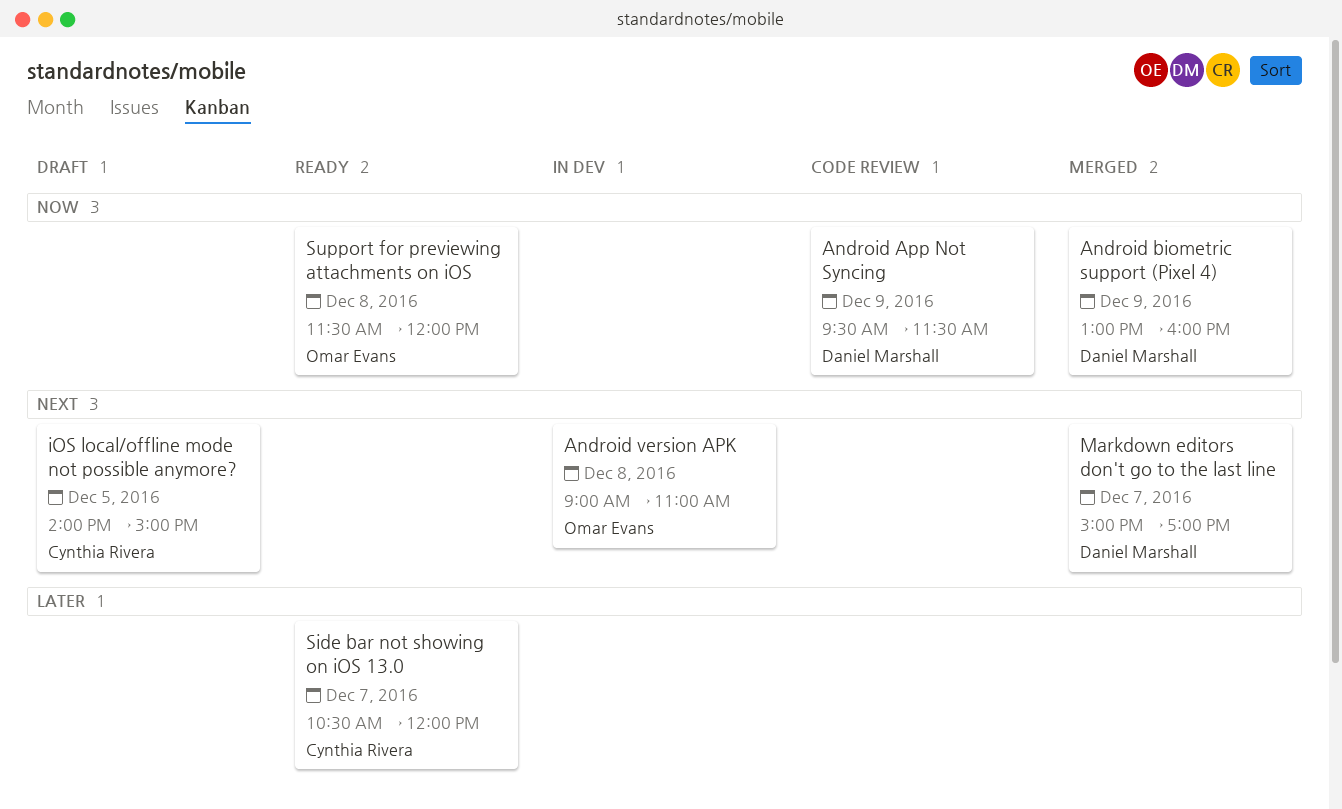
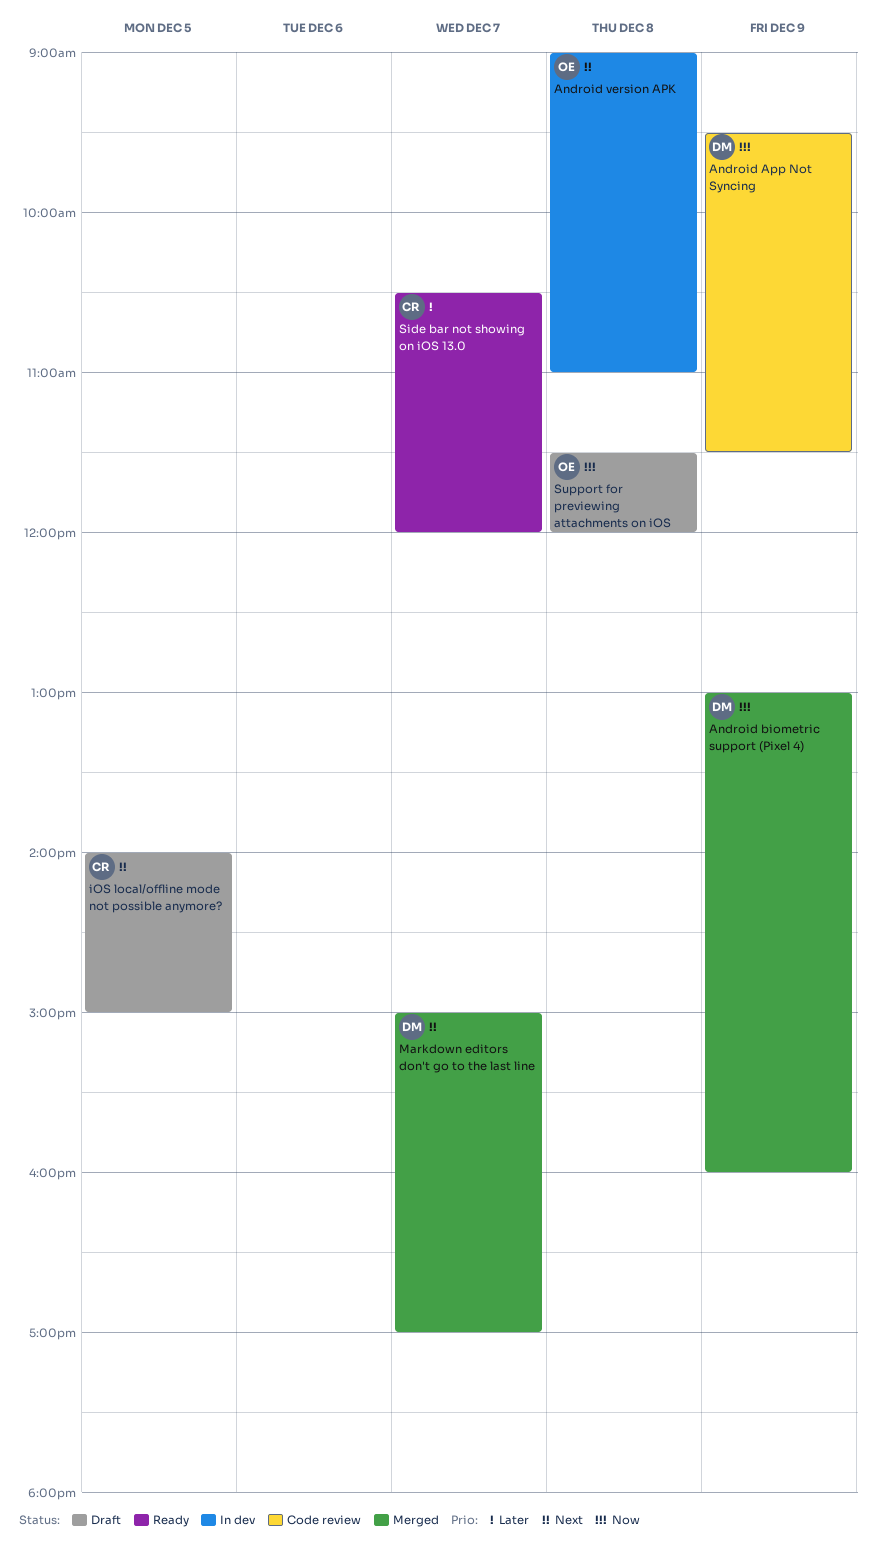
Support for previewing attachments on iOS, status: Ready -> Draft

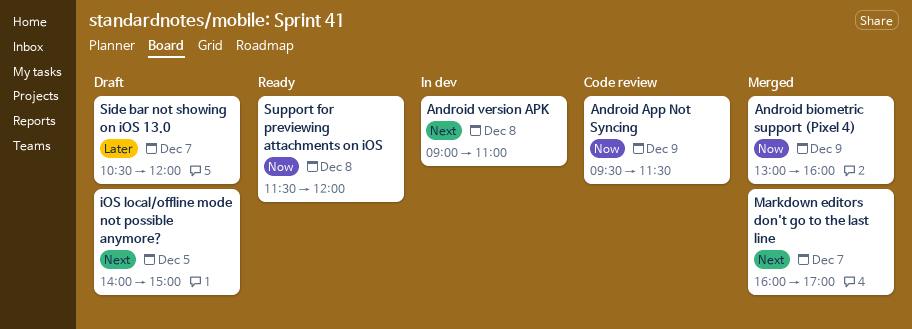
Markdown editors don't go to the last line, begins: 15:00 -> 16:00
Side bar not showing on iOS 13.0, status: Ready -> Draft
Support for previewing attachments on iOS, status: Draft -> Ready

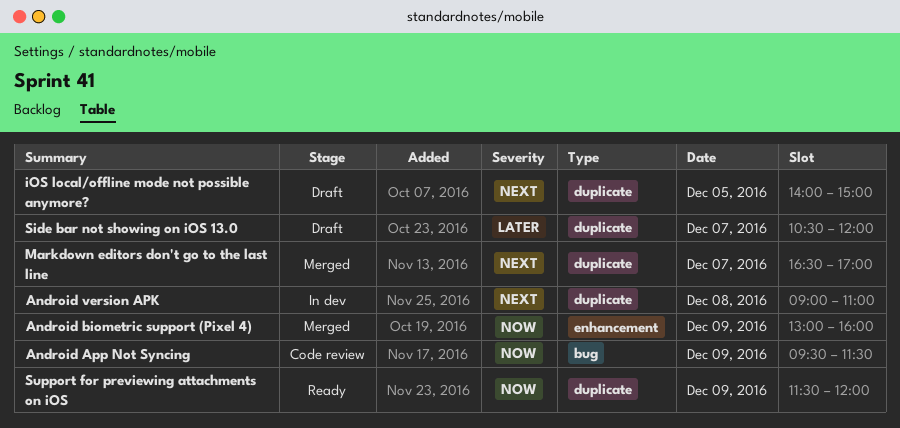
Markdown editors don't go to the last line, begins: 16:00 -> 16:30
Support for previewing attachments on iOS, day: Dec 8 -> Dec 9

